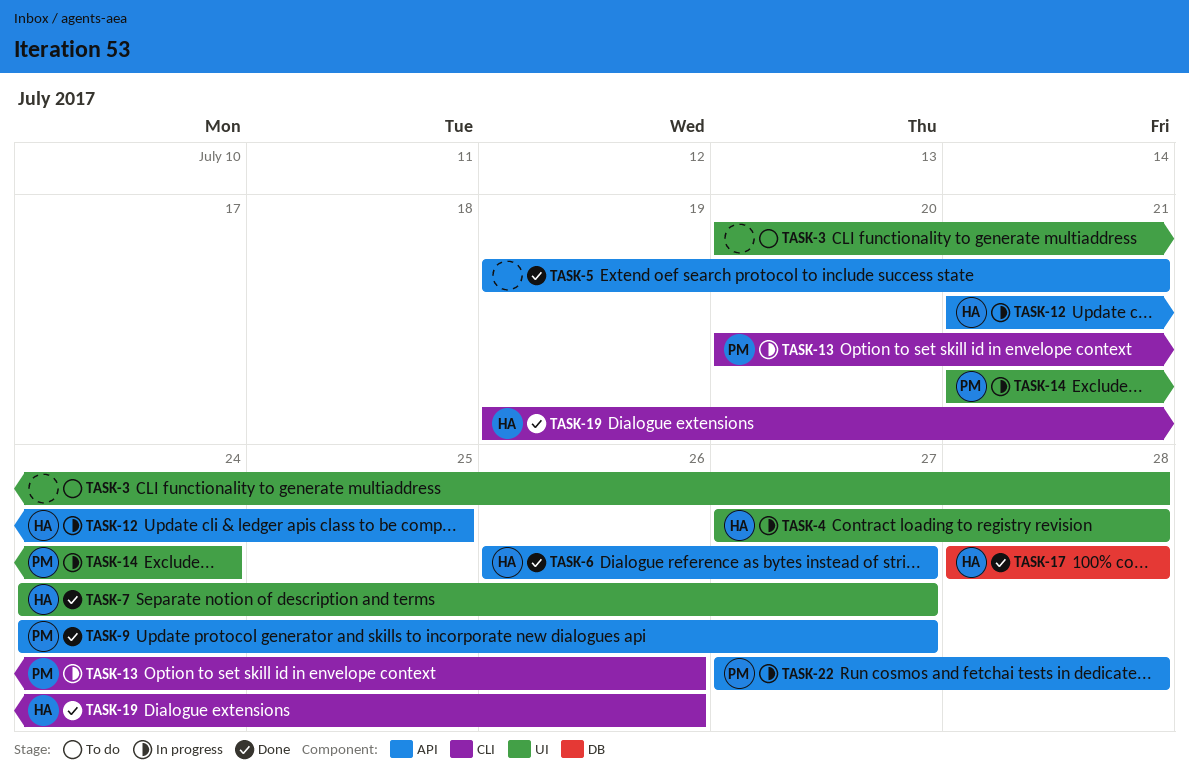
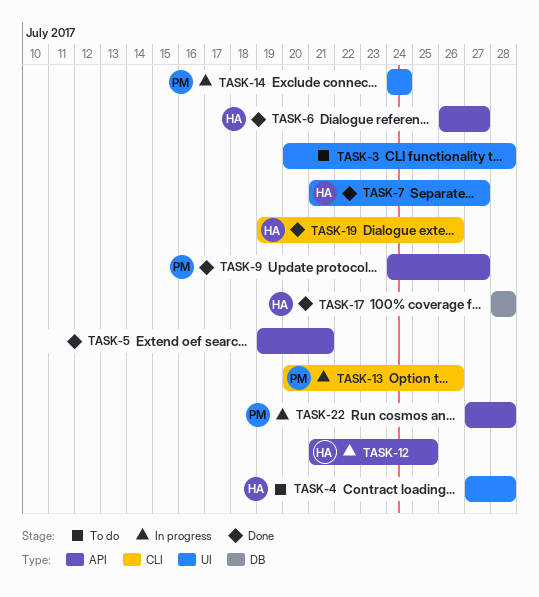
TASK-4, status: In progress -> To do
TASK-7, start: Jul 24 -> Jul 21
TASK-14, start: Jul 21 -> Jul 24

